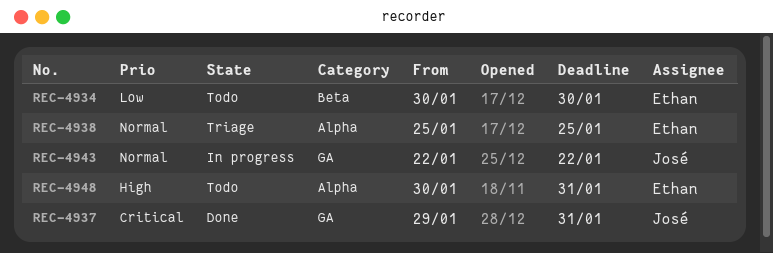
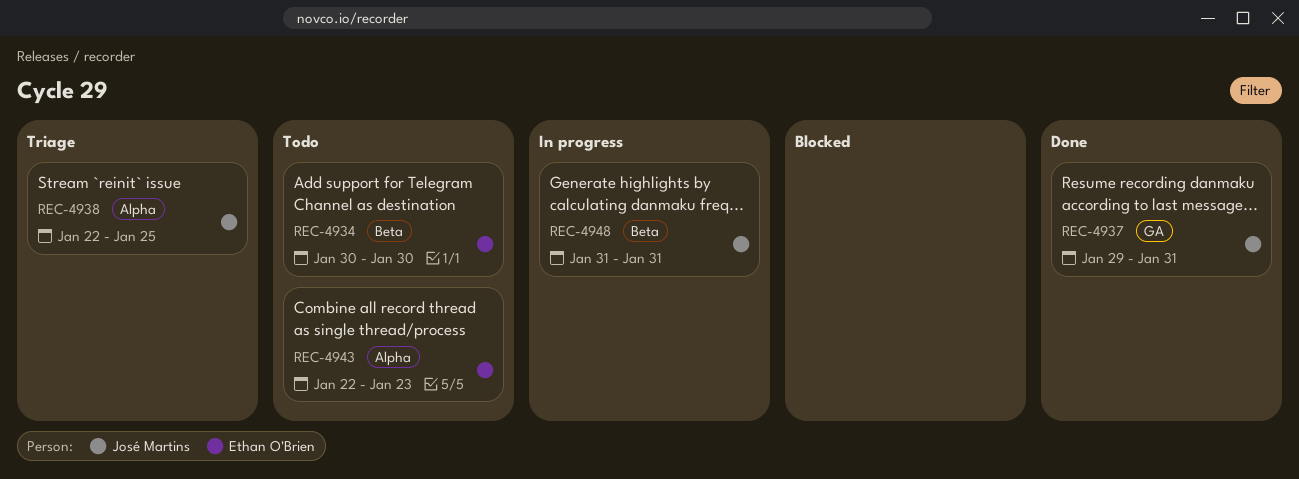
REC-4938, owner: Ethan O'Brien -> José Martins
REC-4938, start: Jan 25 -> Jan 22
REC-4943, status: In progress -> Todo
REC-4943, owner: José Martins -> Ethan O'Brien
REC-4943, label: GA -> Alpha
REC-4943, due: Jan 22 -> Jan 23
REC-4948, status: Todo -> In progress
REC-4948, owner: Ethan O'Brien -> José Martins
REC-4948, label: Alpha -> Beta
REC-4948, start: Jan 30 -> Jan 31

